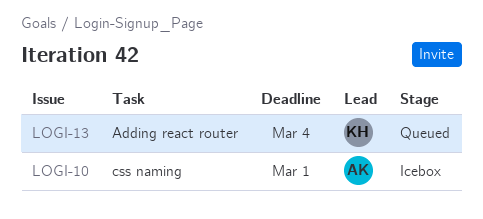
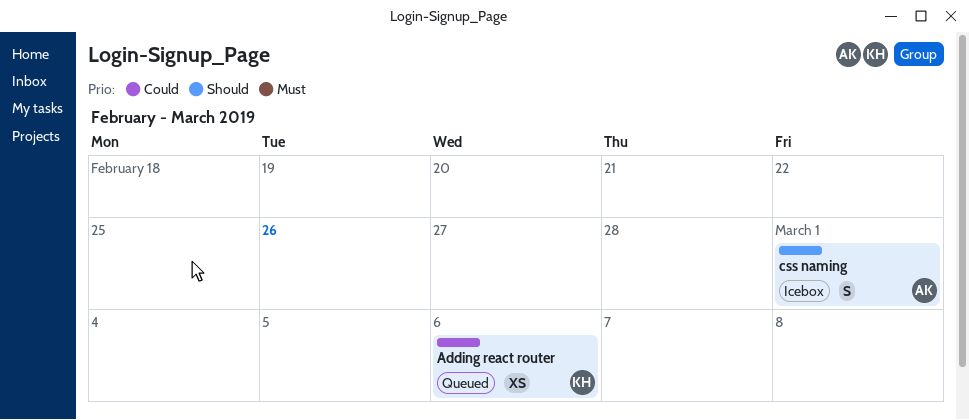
Adding react router, due: Mar 4 -> Mar 6

